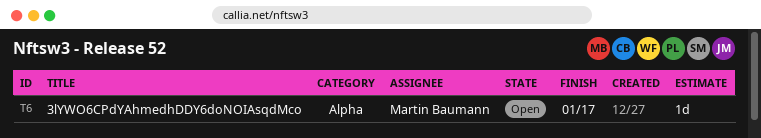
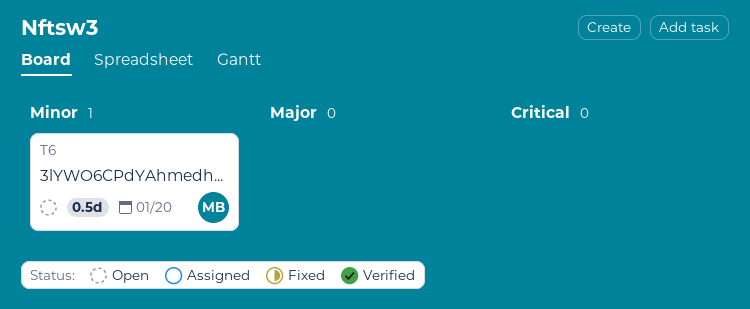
T6, estimate: 1d -> 0.5d
T6, due: Jan 17 -> Jan 20

